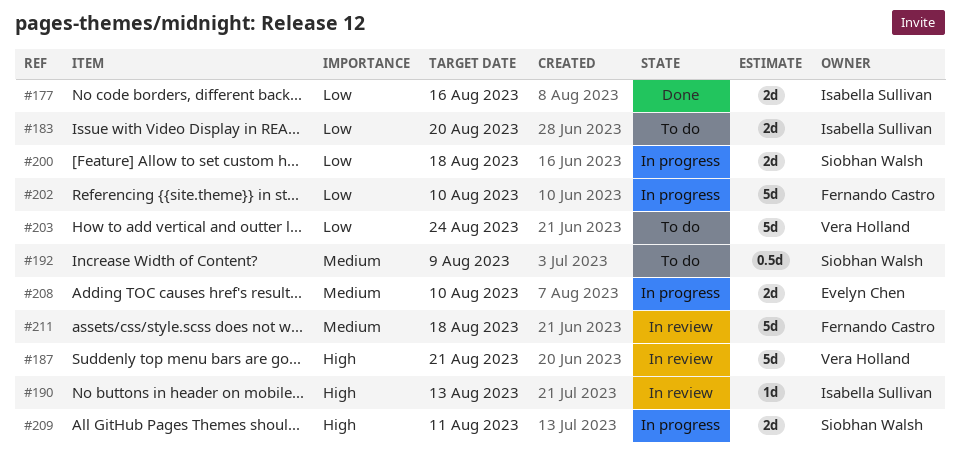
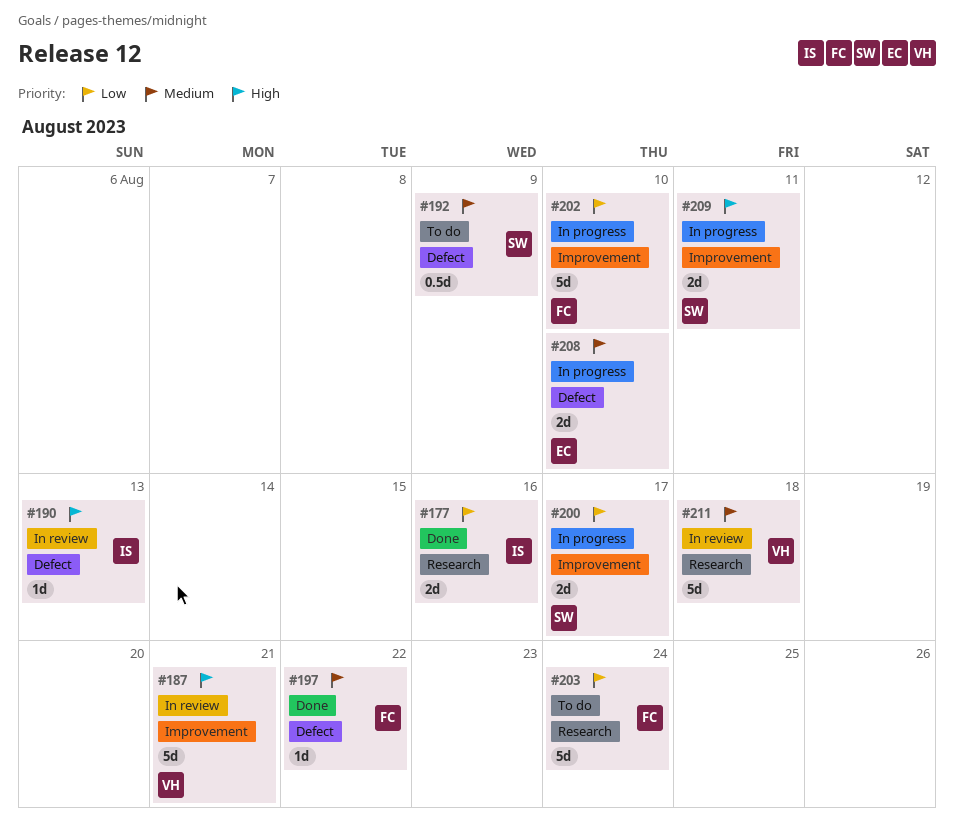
#183: present -> none
#197: none -> present
#200, due: Aug 18 -> Aug 17
#203, owner: Vera Holland -> Fernando Castro
#211, owner: Fernando Castro -> Vera Holland

